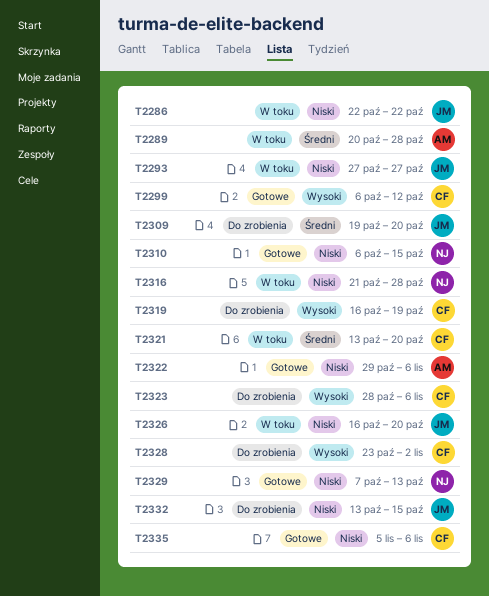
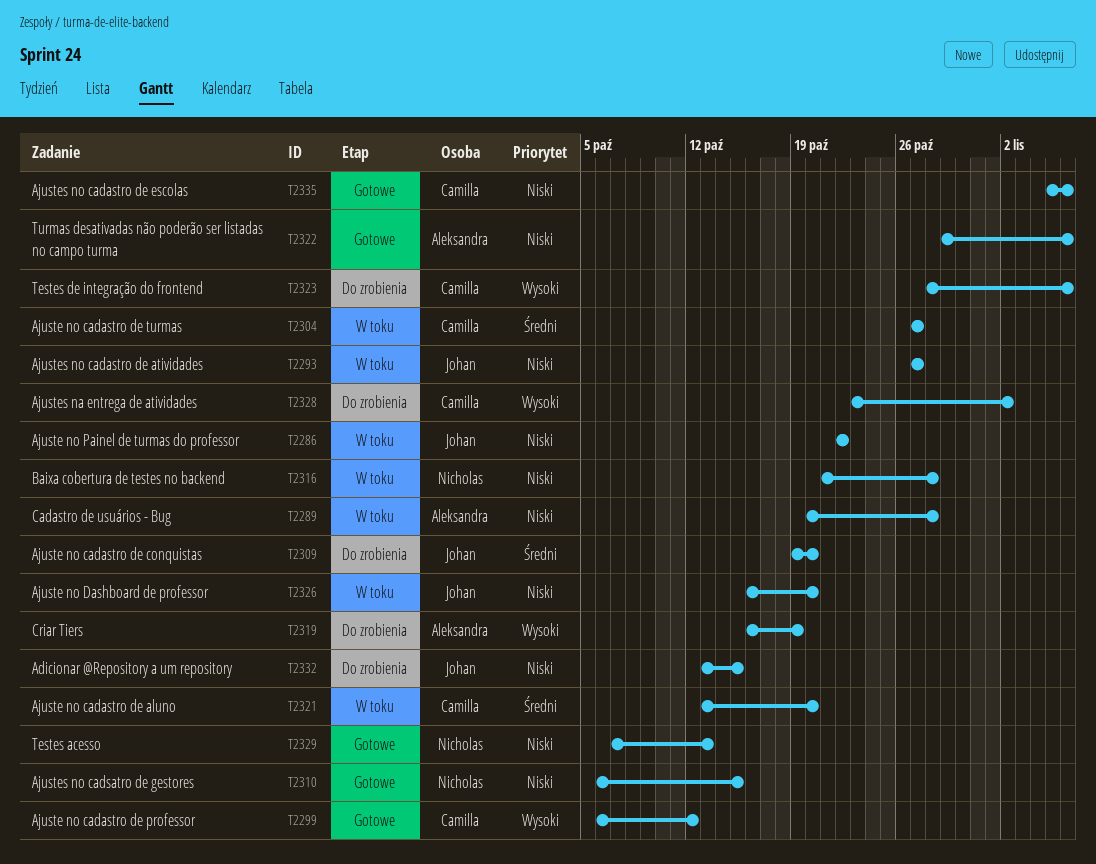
T2289, priority: Średni -> Niski
T2304: none -> present
T2319, owner: Camilla -> Aleksandra

